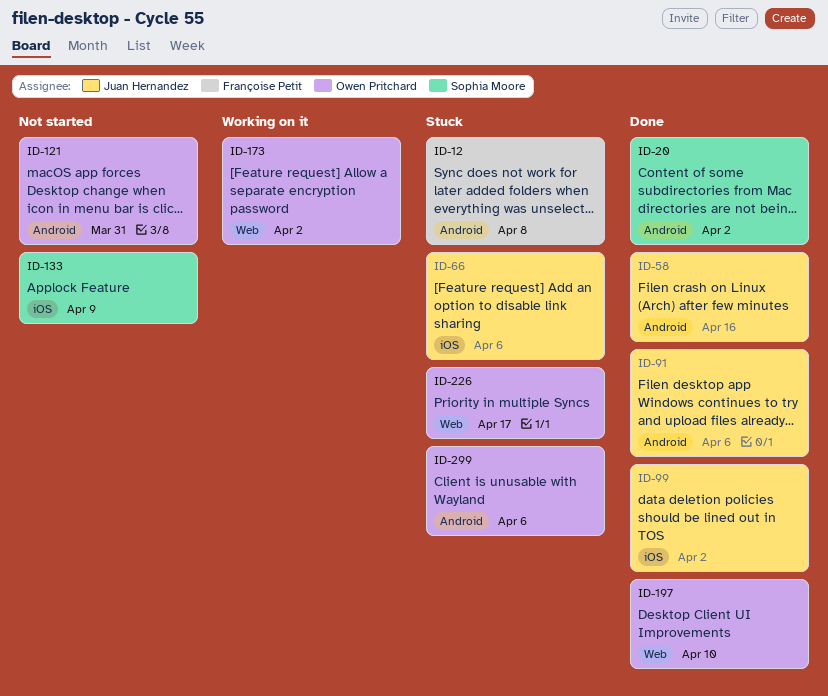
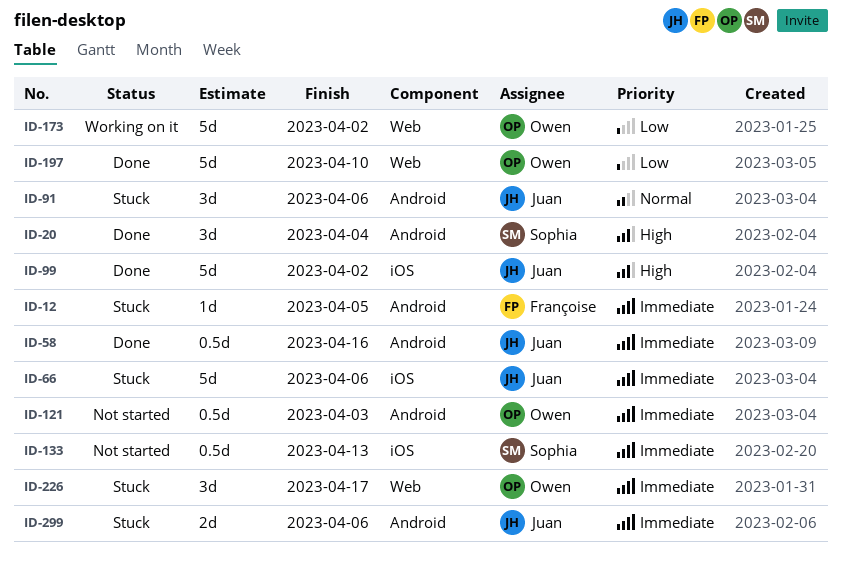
ID-12, due: Apr 8 -> Apr 5
ID-20, due: Apr 2 -> Apr 4
ID-91, status: Done -> Stuck
ID-121, due: Mar 31 -> Apr 3
ID-133, due: Apr 9 -> Apr 13
ID-299, owner: Owen Pritchard -> Juan Hernandez

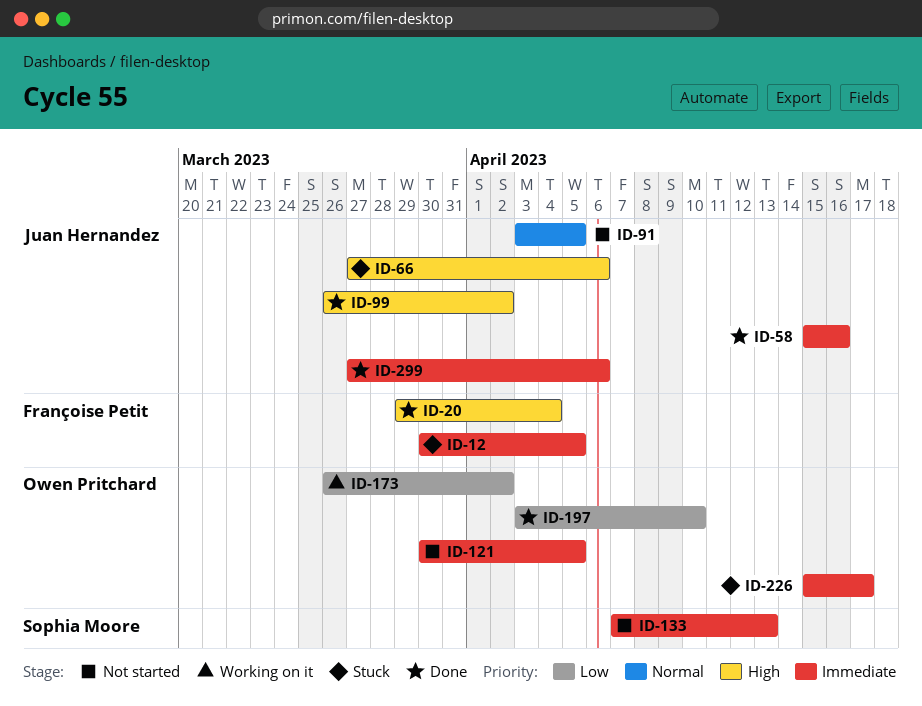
ID-20, owner: Sophia Moore -> Françoise Petit
ID-66, priority: Immediate -> High
ID-91, status: Stuck -> Not started
ID-91, due: Apr 6 -> Apr 5
ID-121, due: Apr 3 -> Apr 5
ID-299, status: Stuck -> Done

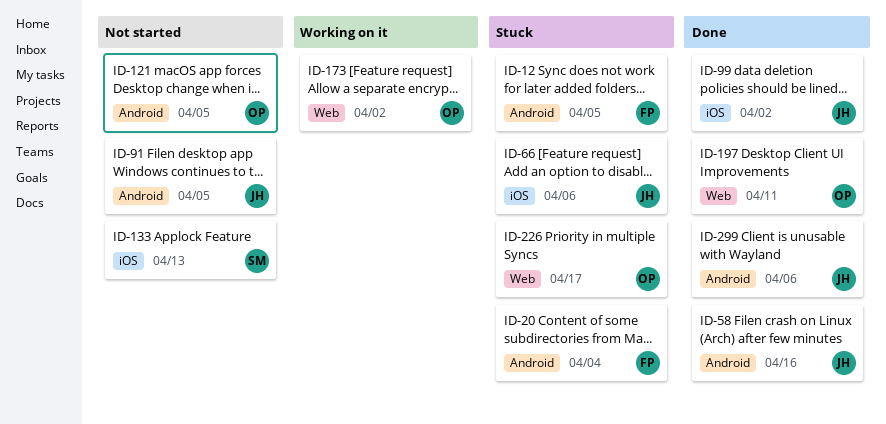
ID-20, status: Done -> Stuck
ID-197, due: Apr 10 -> Apr 11

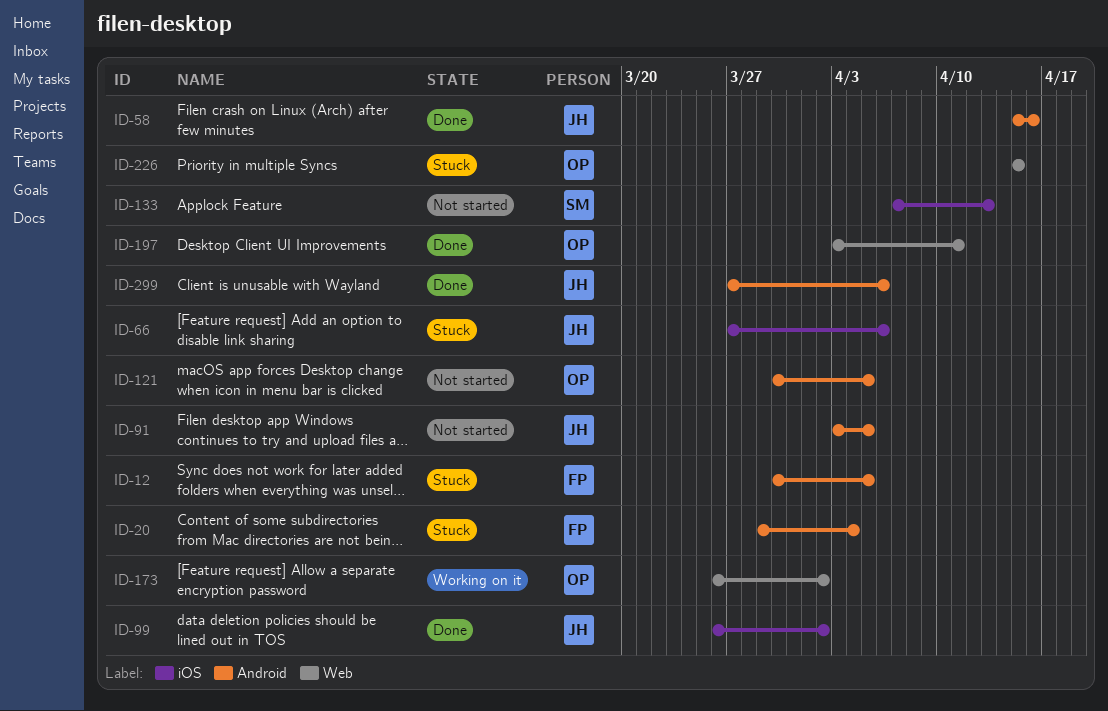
ID-226, due: Apr 17 -> Apr 15

